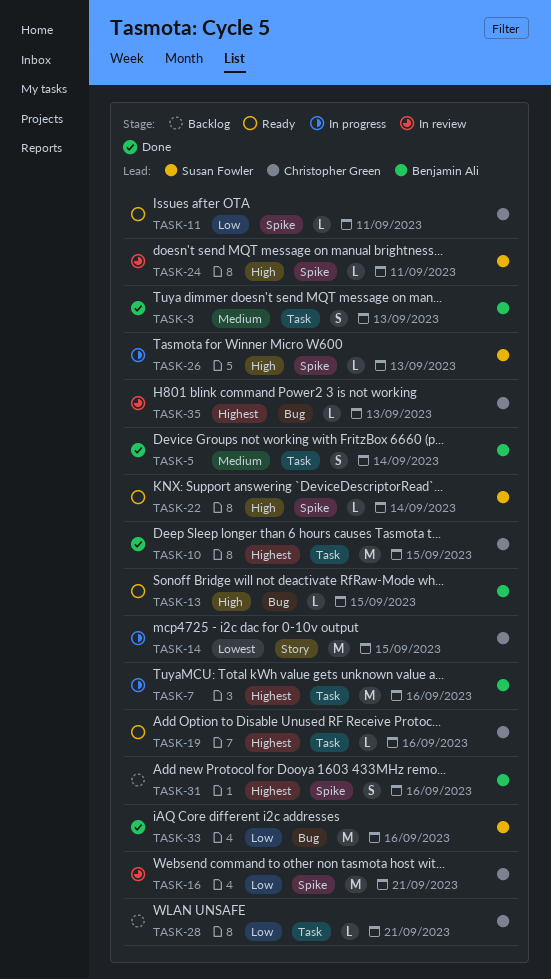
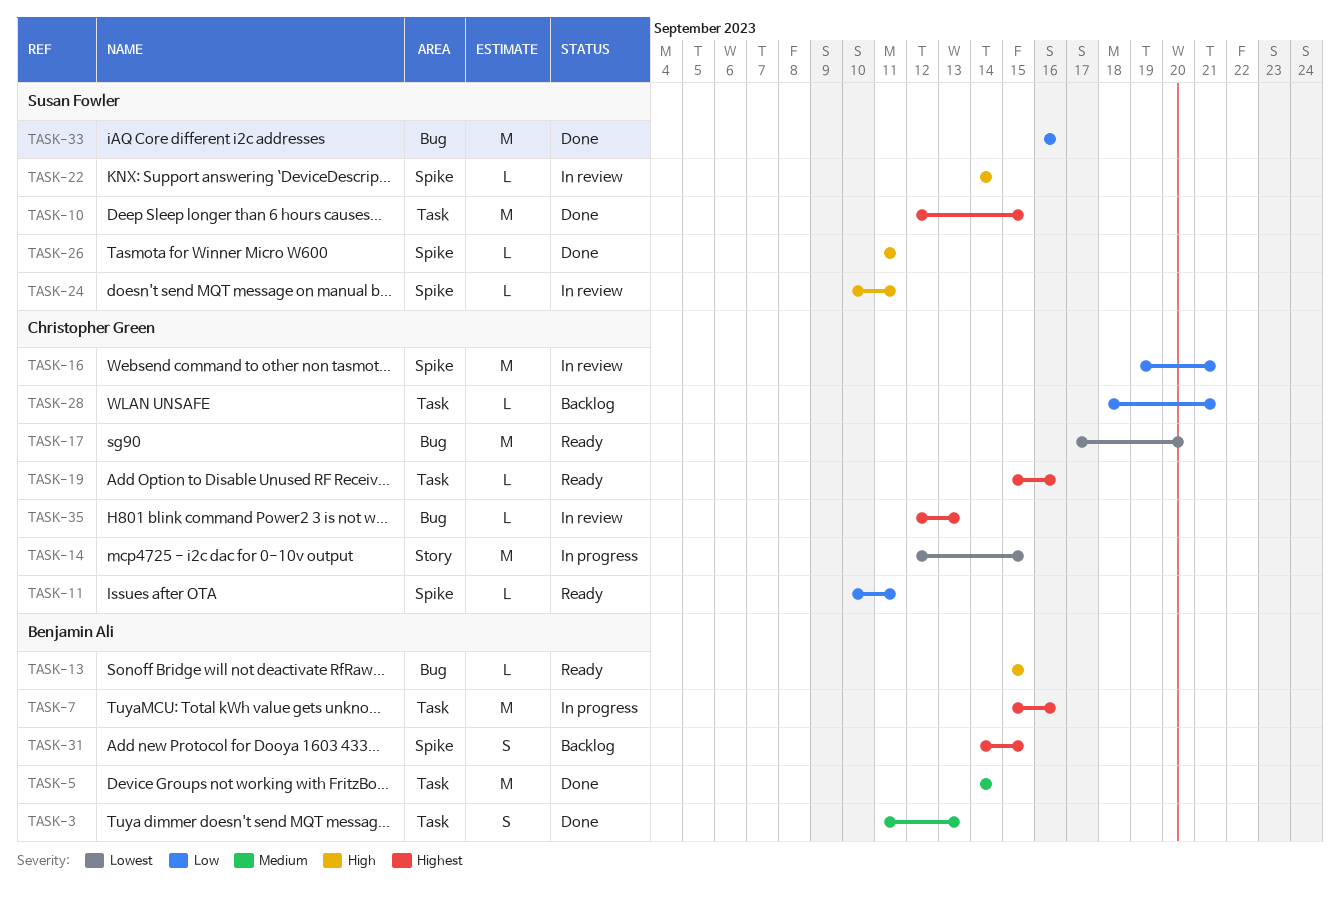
TASK-5, estimate: S -> M
TASK-10, owner: Christopher Green -> Susan Fowler
TASK-17: none -> present
TASK-22, status: Ready -> In review
TASK-26, status: In progress -> Done
TASK-26, due: Sep 13 -> Sep 11
TASK-31, due: Sep 16 -> Sep 15

